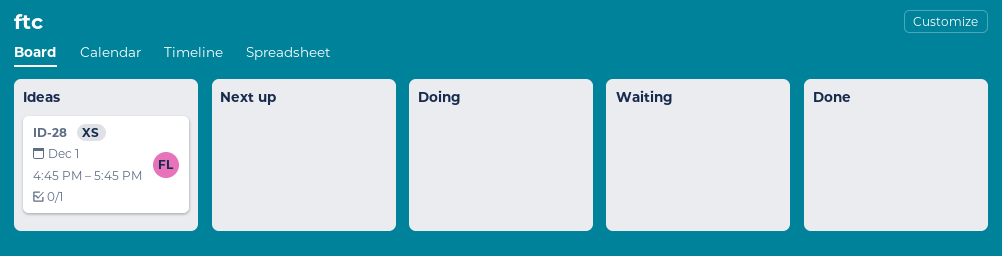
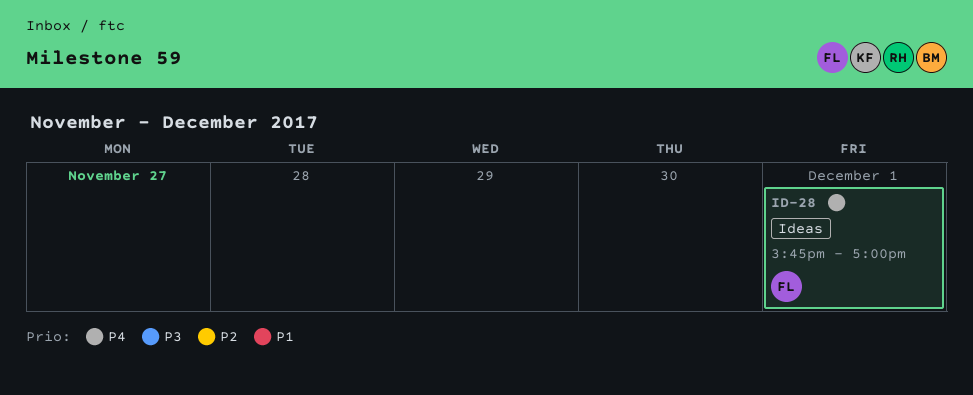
ID-28, begins: 16:45 -> 15:45
ID-28, ends: 17:45 -> 17:00

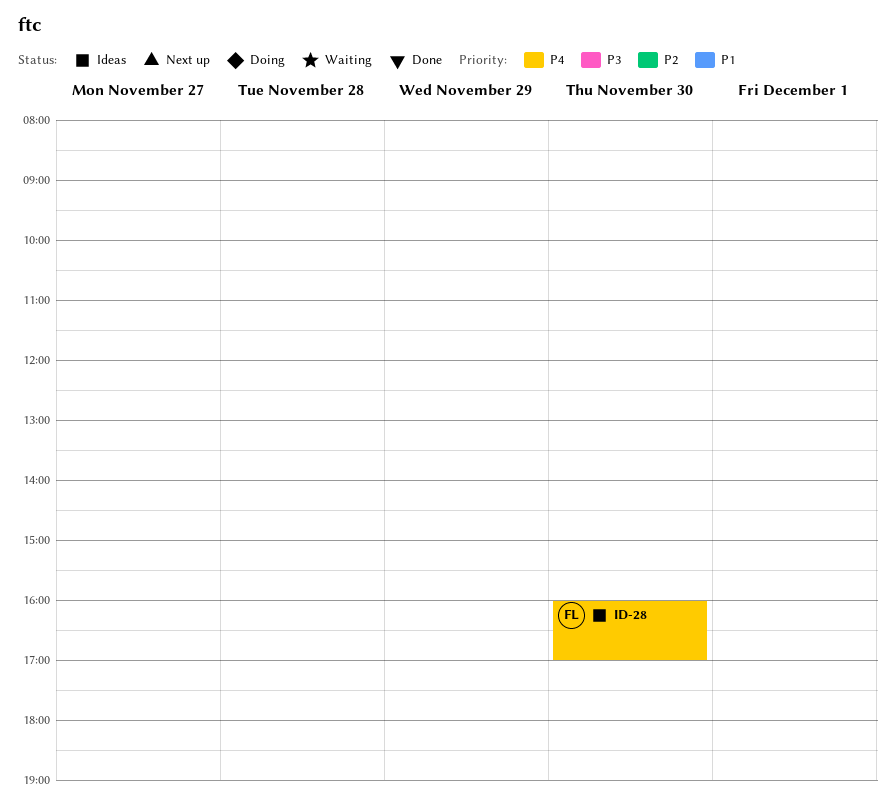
ID-28, day: Dec 1 -> Nov 30
ID-28, begins: 15:45 -> 16:00

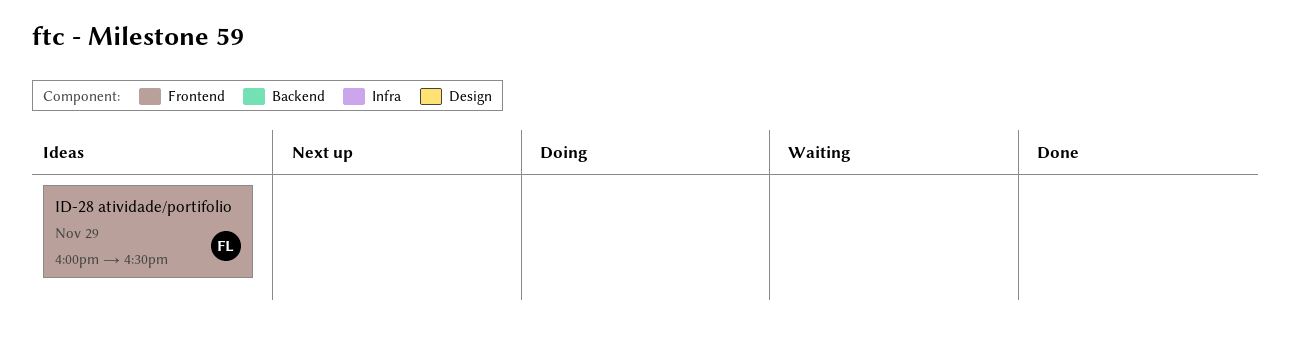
ID-28, day: Nov 30 -> Nov 29
ID-28, ends: 17:00 -> 16:30

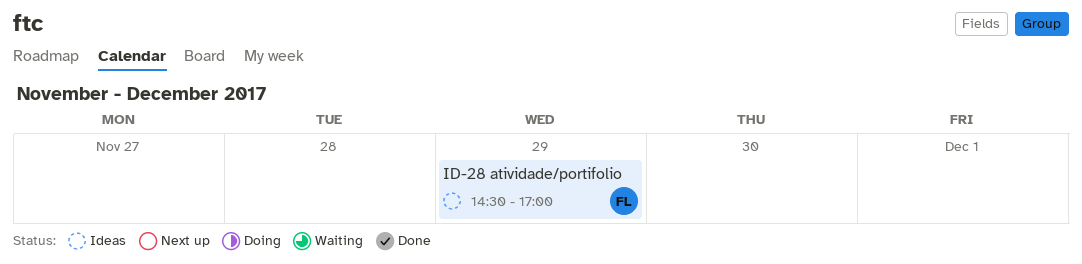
ID-28, begins: 16:00 -> 14:30
ID-28, ends: 16:30 -> 17:00

